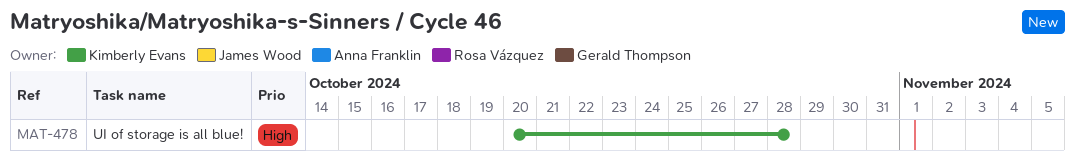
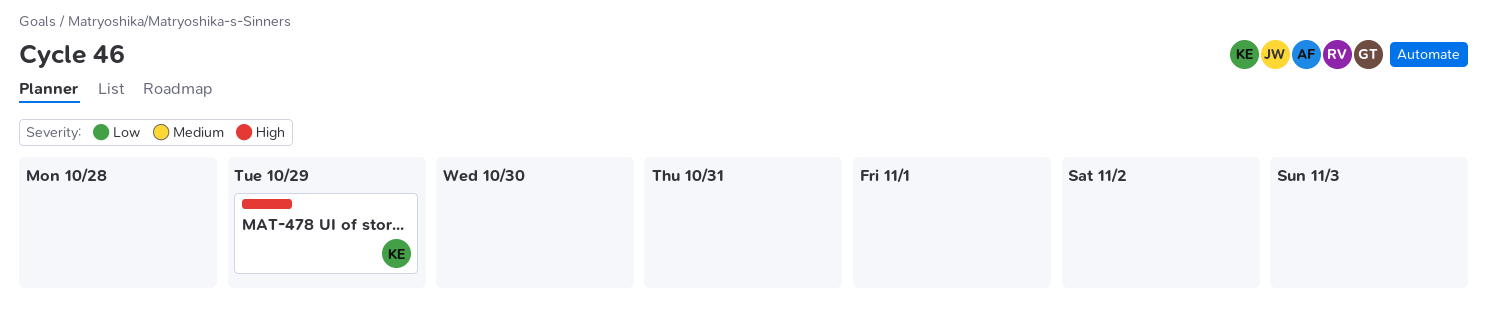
MAT-478, due: Oct 28 -> Oct 29

